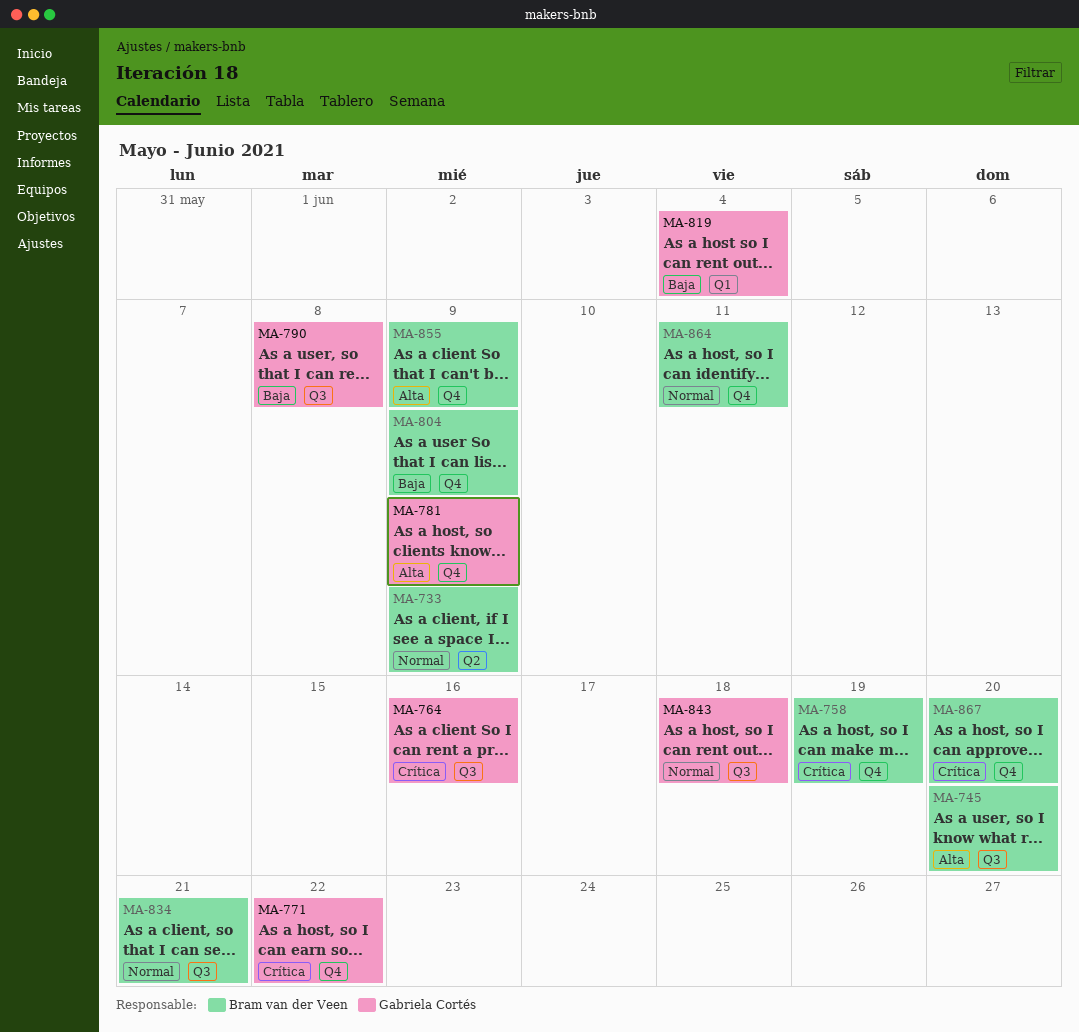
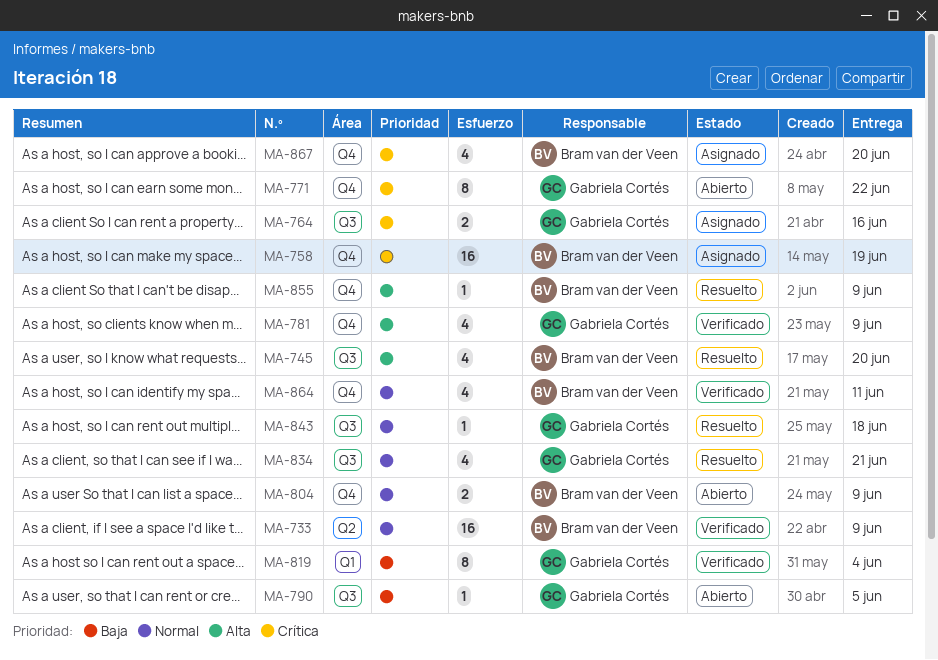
MA-790, due: Jun 8 -> Jun 5
MA-804, priority: Baja -> Normal
MA-834, owner: Bram van der Veen -> Gabriela Cortés

